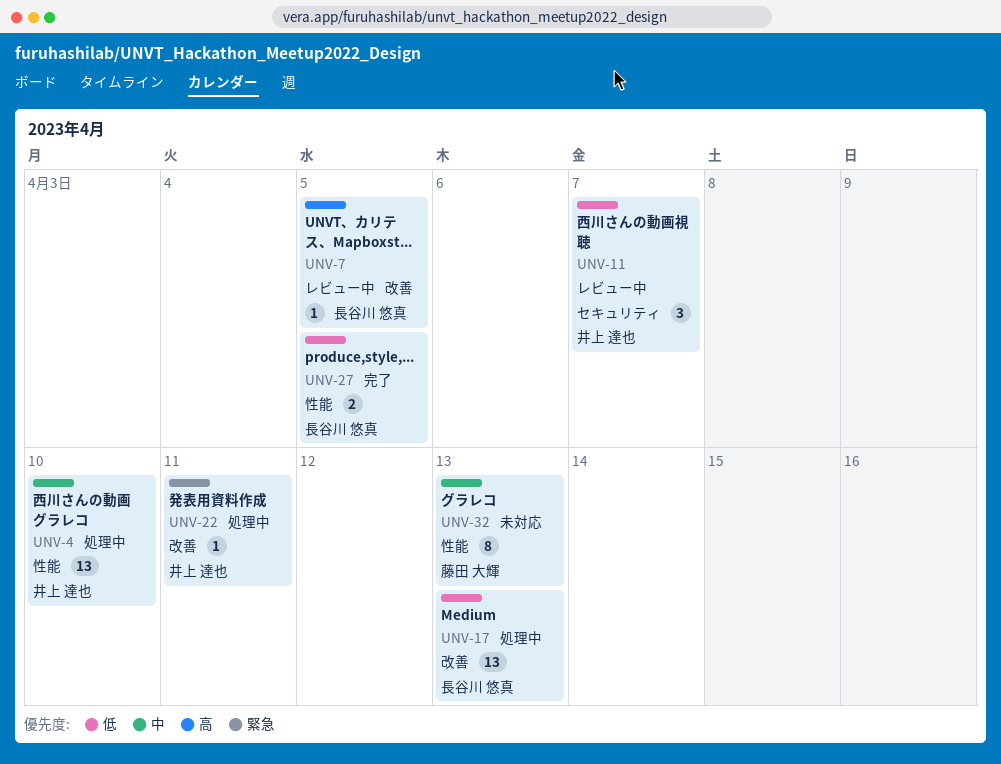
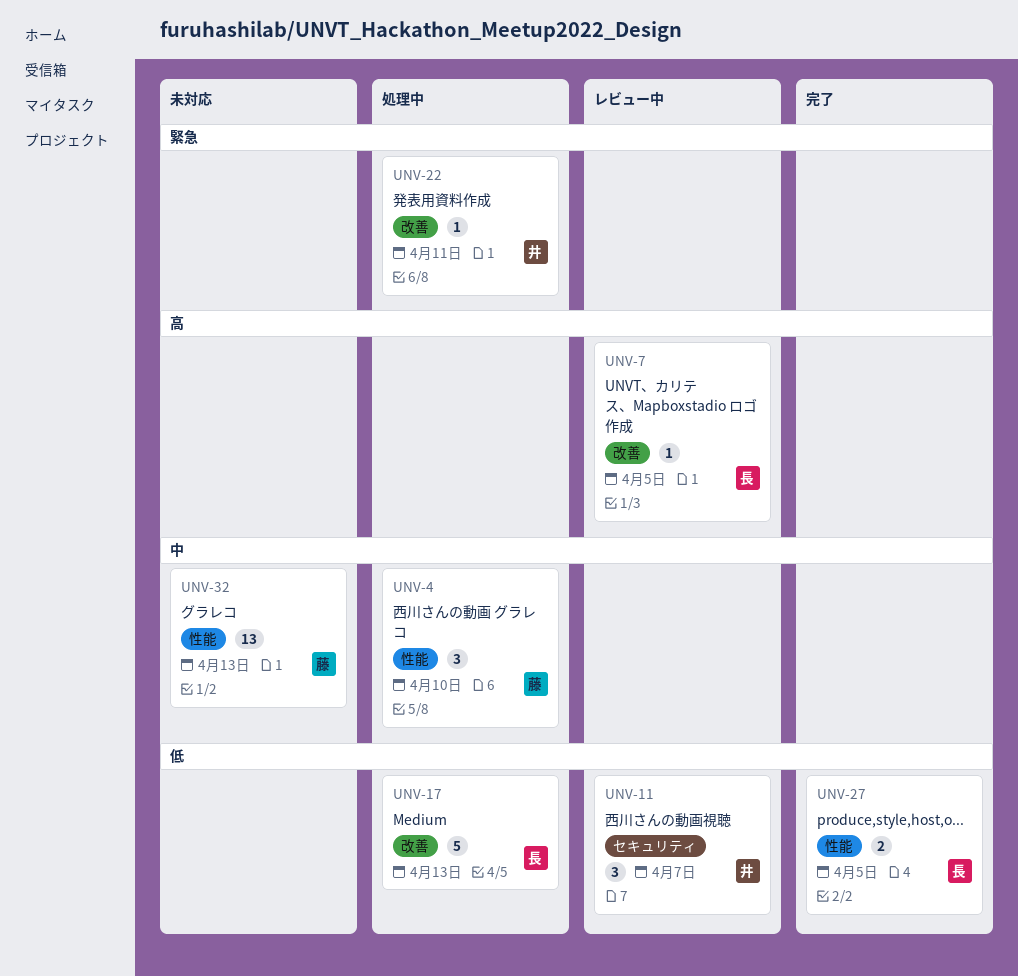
UNV-4, owner: 井上 達也 -> 藤田 大輝
UNV-4, estimate: 13 -> 3
UNV-17, estimate: 13 -> 5
UNV-32, estimate: 8 -> 13

